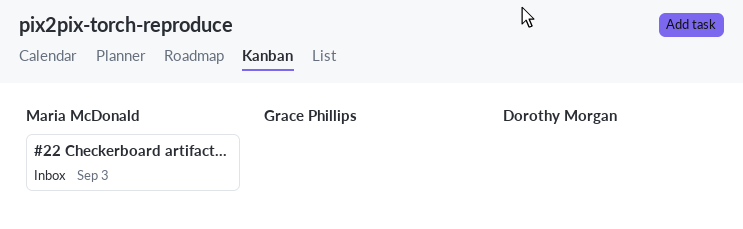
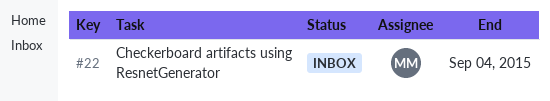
#22, due: Sep 3 -> Sep 4

